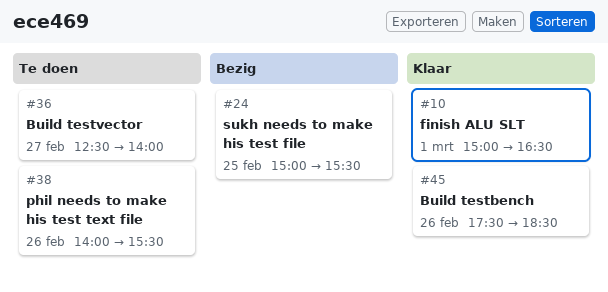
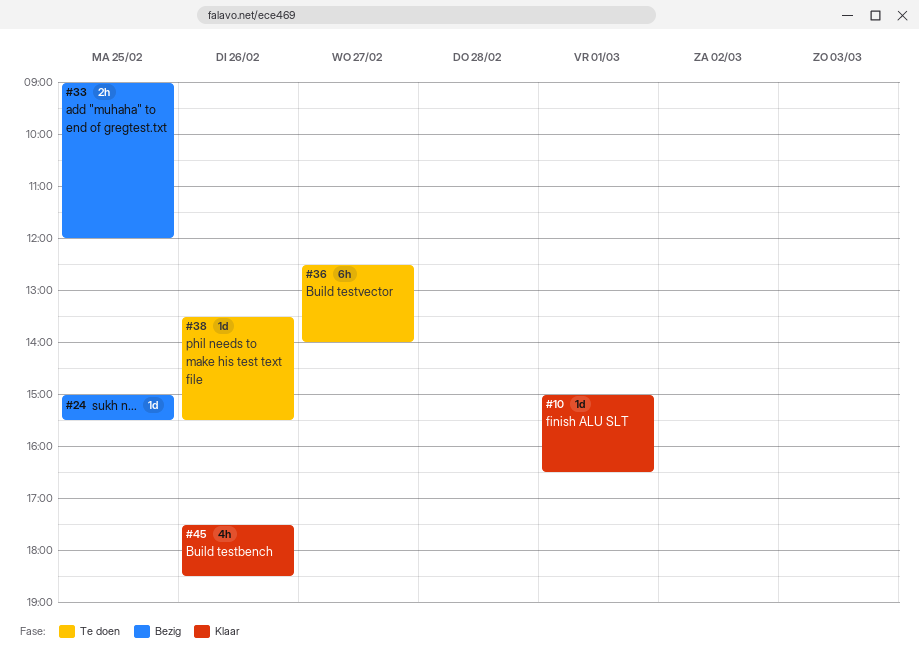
#33: none -> present
#38, begins: 14:00 -> 13:30

